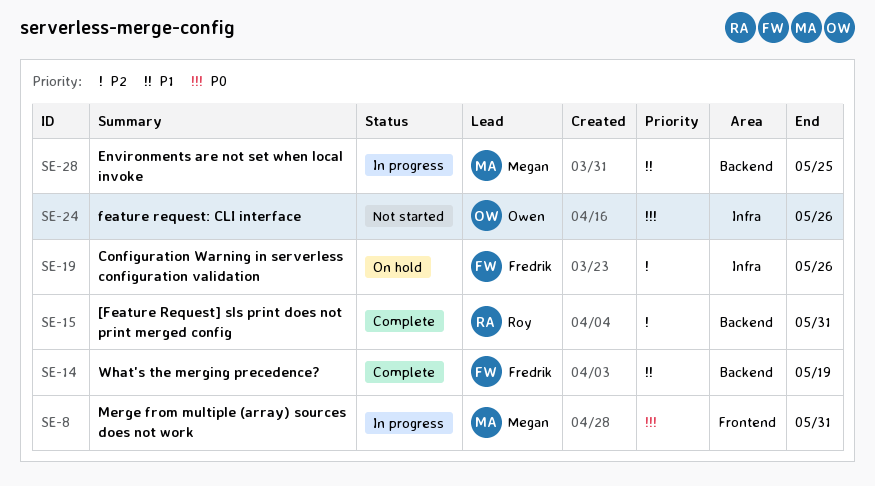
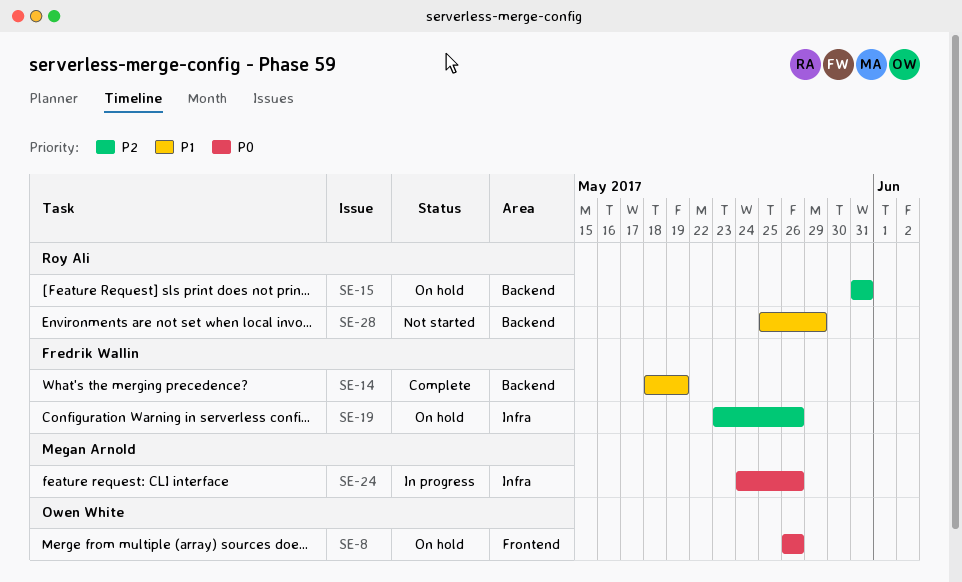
SE-8, status: In progress -> On hold
SE-8, owner: Megan Arnold -> Owen White
SE-8, due: May 31 -> May 26
SE-15, status: Complete -> On hold
SE-24, status: Not started -> In progress
SE-24, owner: Owen White -> Megan Arnold
SE-28, status: In progress -> Not started
SE-28, owner: Megan Arnold -> Roy Ali
SE-28, due: May 25 -> May 29

